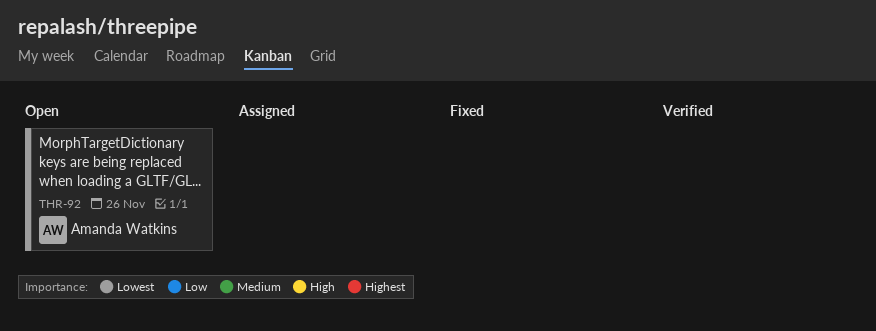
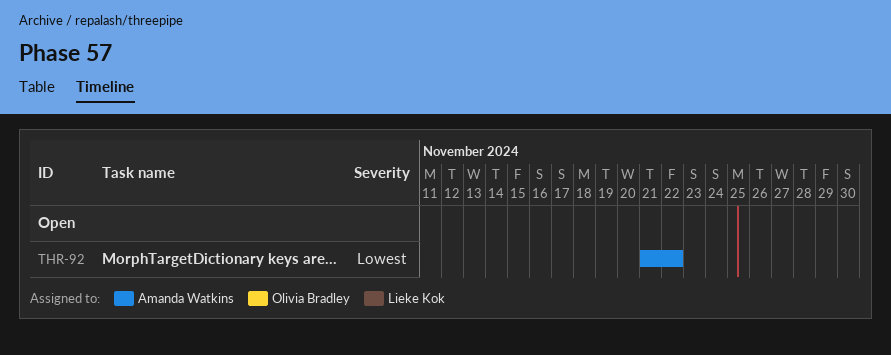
THR-92, due: Nov 26 -> Nov 22

